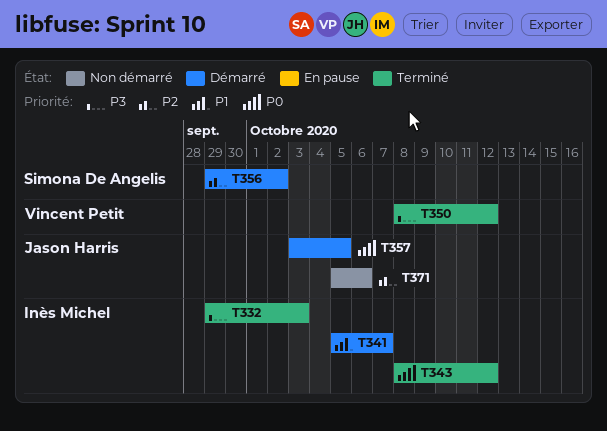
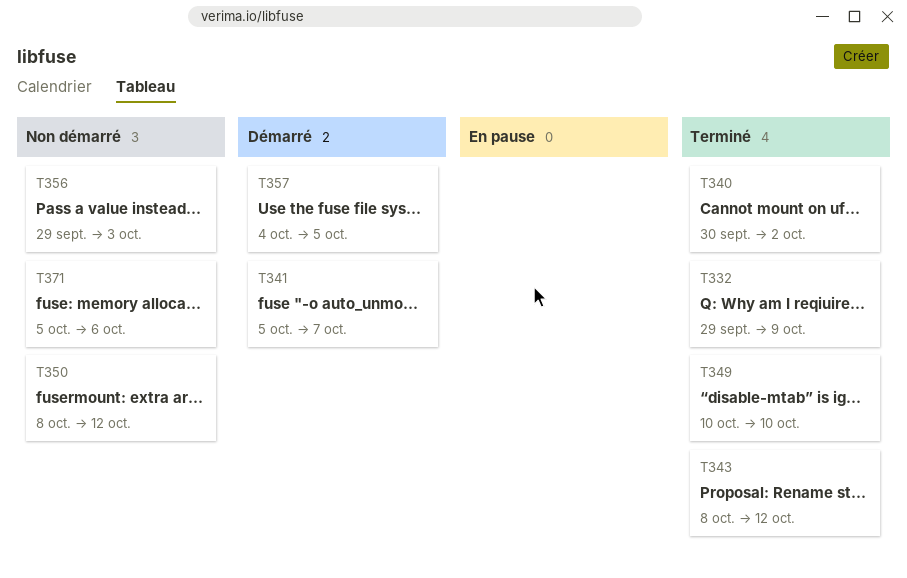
T332, due: Oct 3 -> Oct 9
T340: none -> present
T349: none -> present
T350, status: Terminé -> Non démarré
T356, status: Démarré -> Non démarré
T356, due: Oct 2 -> Oct 3
T357, start: Oct 3 -> Oct 4

